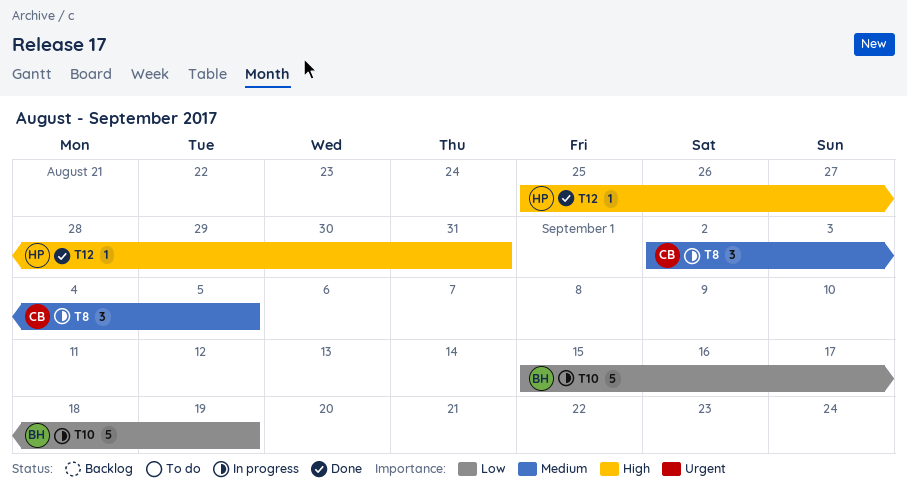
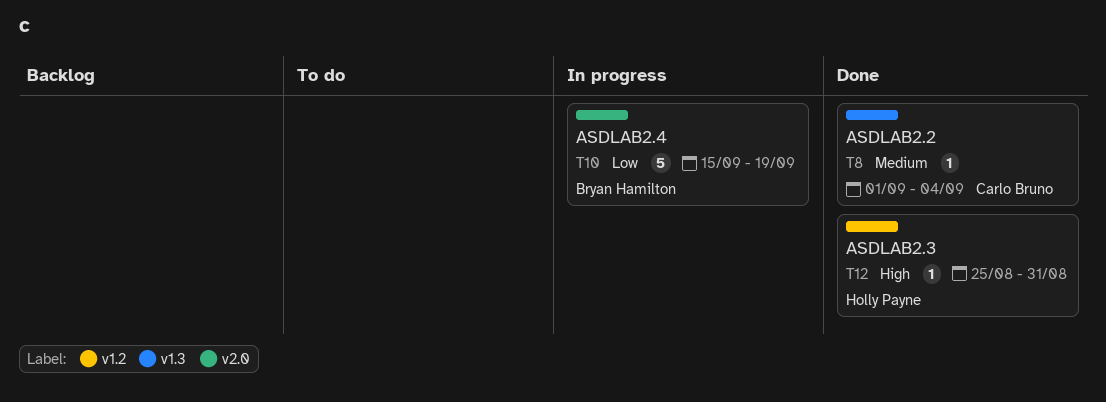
T8, status: In progress -> Done
T8, estimate: 3 -> 1
T8, start: Sep 2 -> Sep 1
T8, due: Sep 5 -> Sep 4

